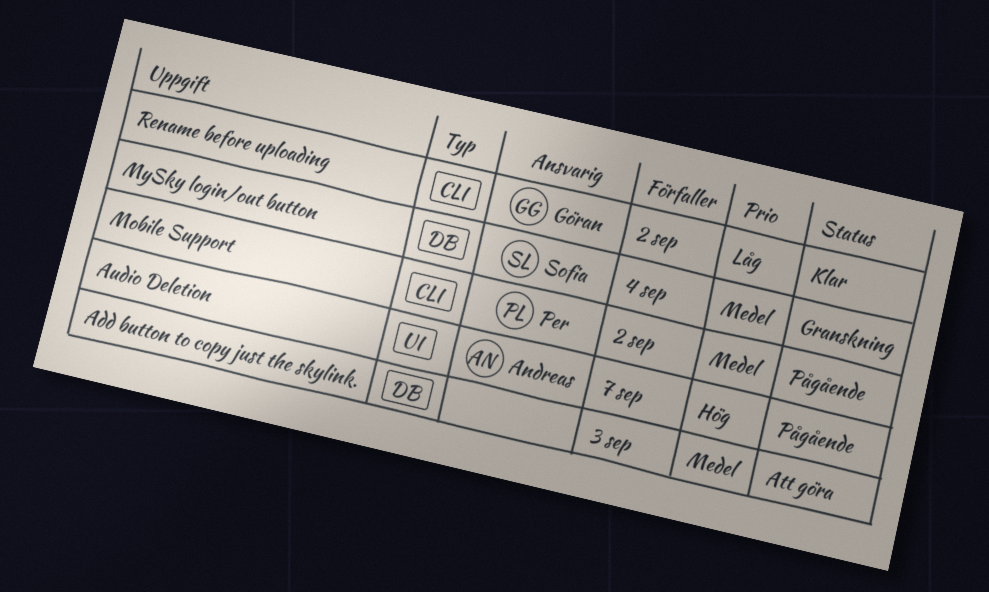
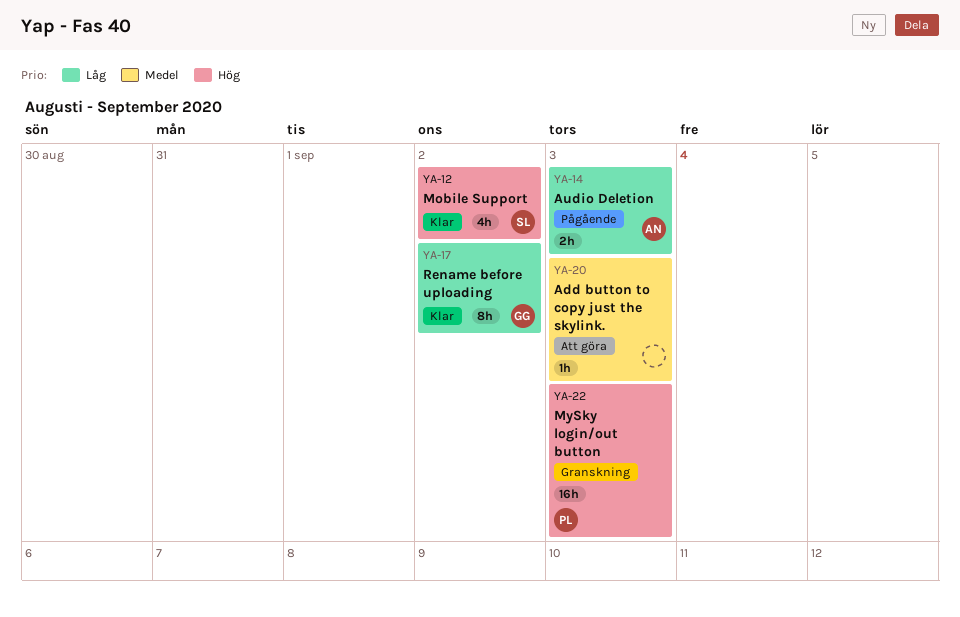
Audio Deletion, priority: Hög -> Låg
Audio Deletion, due: Sep 7 -> Sep 3
Mobile Support, status: Pågående -> Klar
Mobile Support, owner: Per -> Sofia
Mobile Support, priority: Medel -> Hög
MySky login/out button, owner: Sofia -> Per
MySky login/out button, priority: Medel -> Hög
MySky login/out button, due: Sep 4 -> Sep 3

